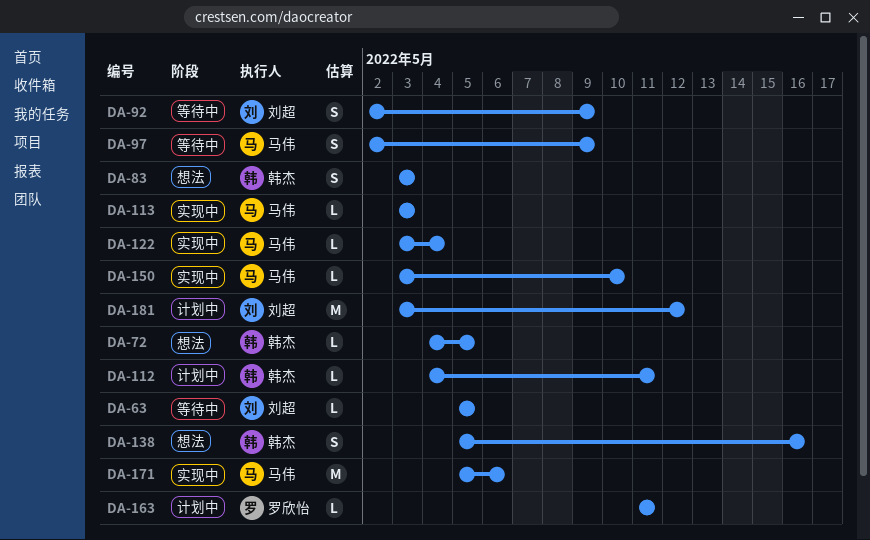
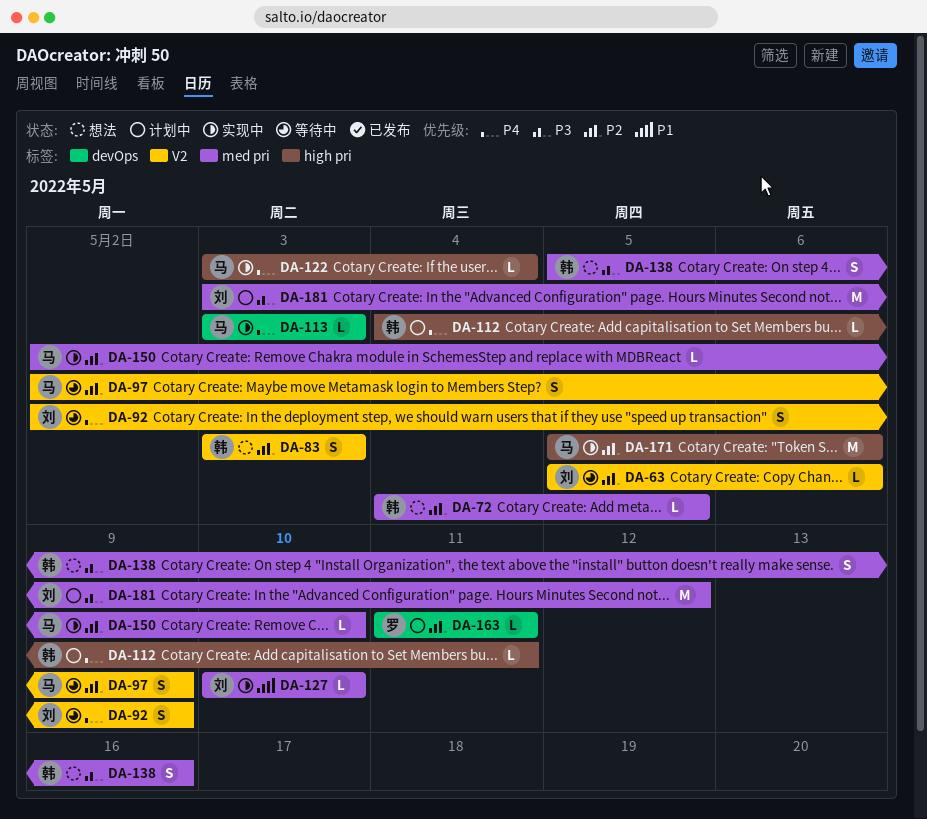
DA-63, due: May 5 -> May 6
DA-127: none -> present
DA-150, start: May 3 -> May 2

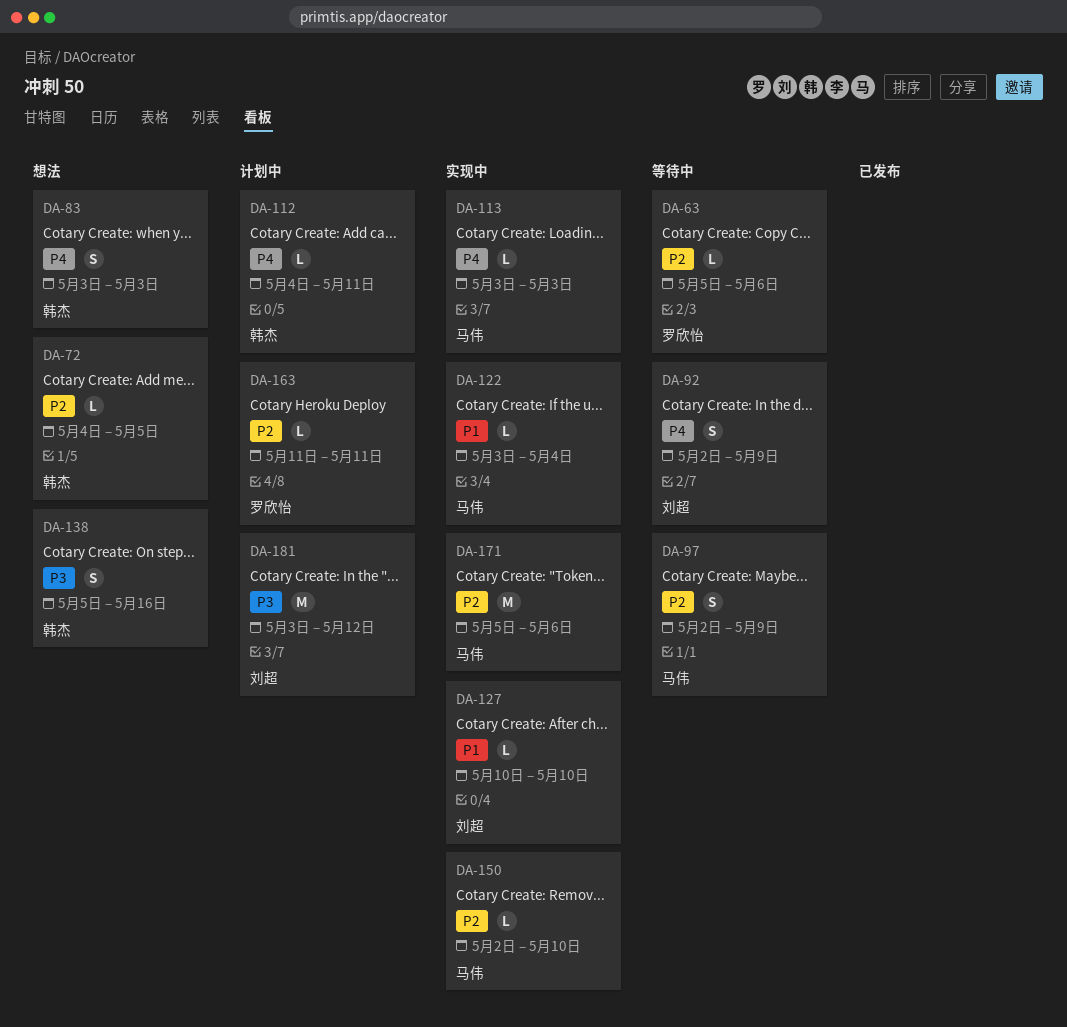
DA-63, owner: 刘超 -> 罗欣怡
DA-83, priority: P2 -> P4
DA-122, priority: P4 -> P1

